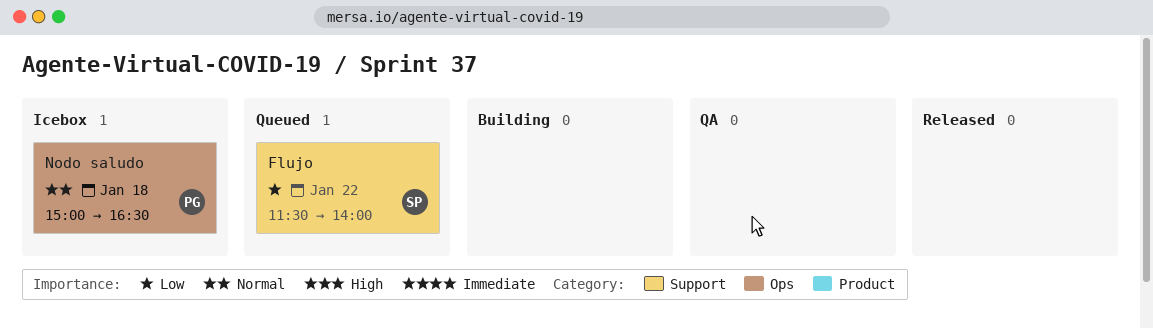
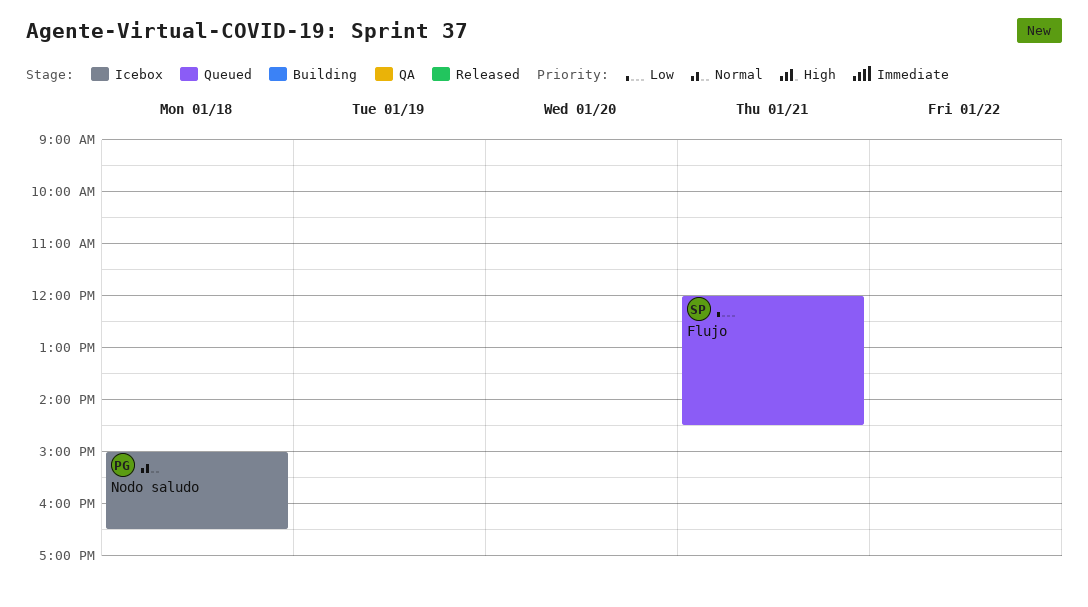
Flujo, day: Jan 22 -> Jan 21
Flujo, begins: 11:30 -> 12:00
Flujo, ends: 14:00 -> 14:30

